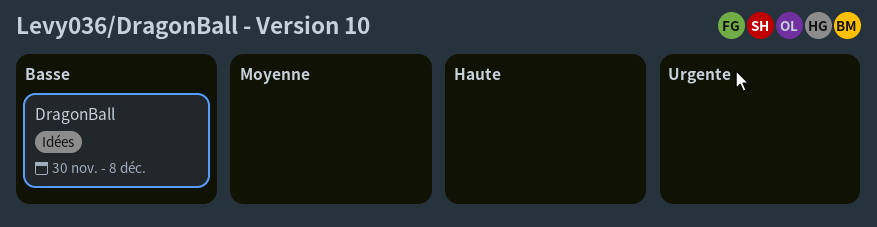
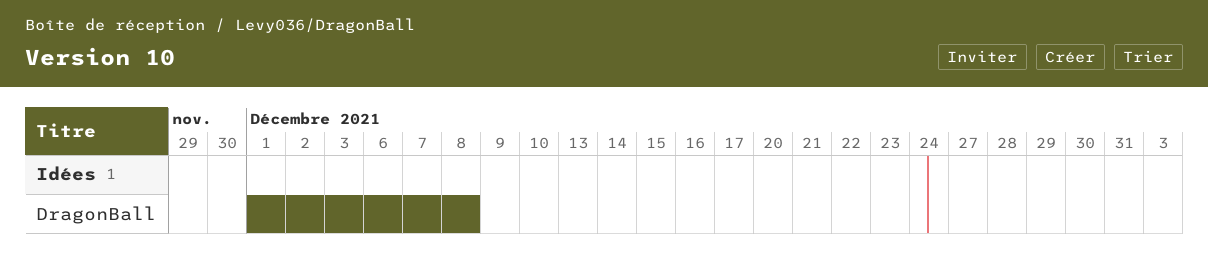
DragonBall, start: Nov 30 -> Dec 1

